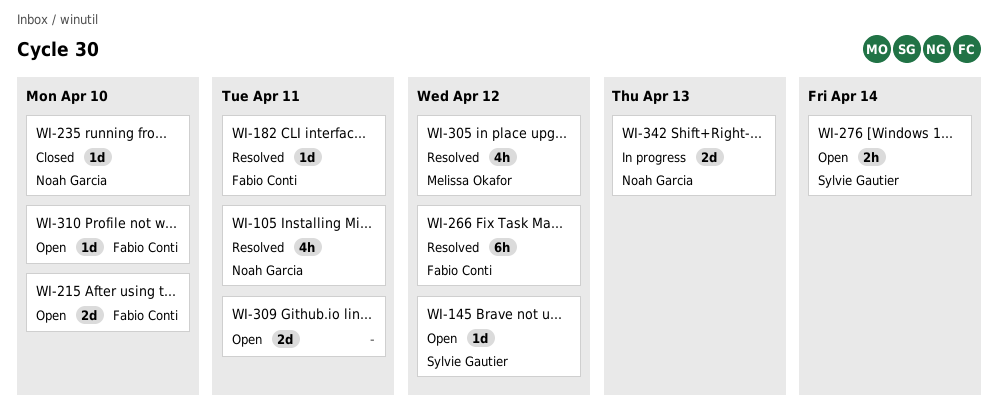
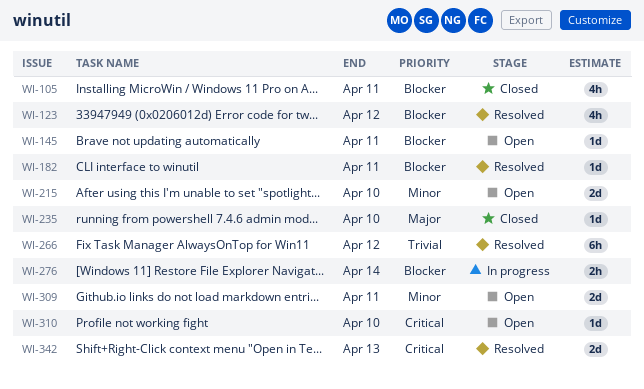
WI-105, status: Resolved -> Closed
WI-123: none -> present
WI-145, due: Apr 12 -> Apr 11
WI-276, status: Open -> In progress
WI-305: present -> none
WI-342, status: In progress -> Resolved

